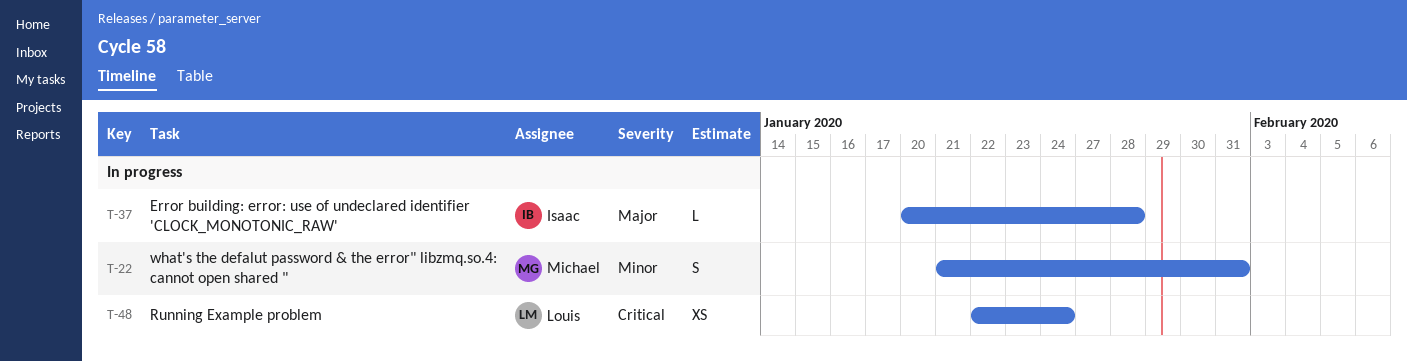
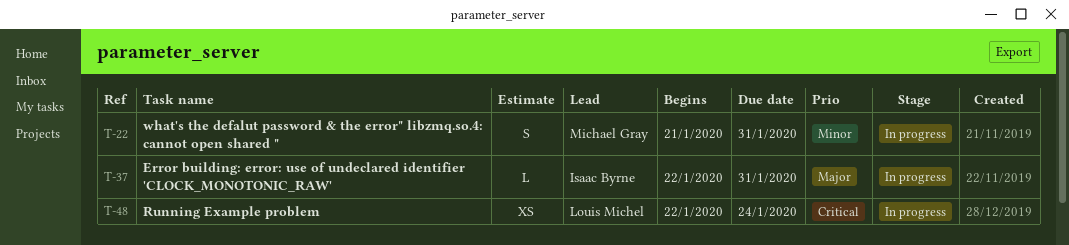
T-37, start: Jan 20 -> Jan 22
T-37, due: Jan 28 -> Jan 31

